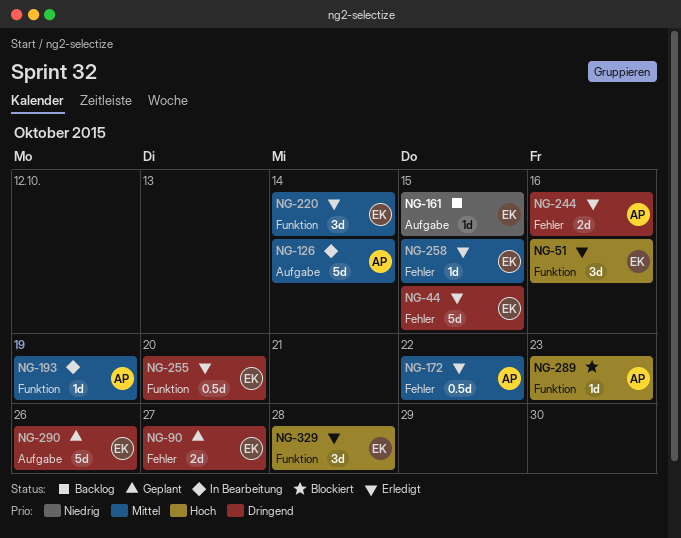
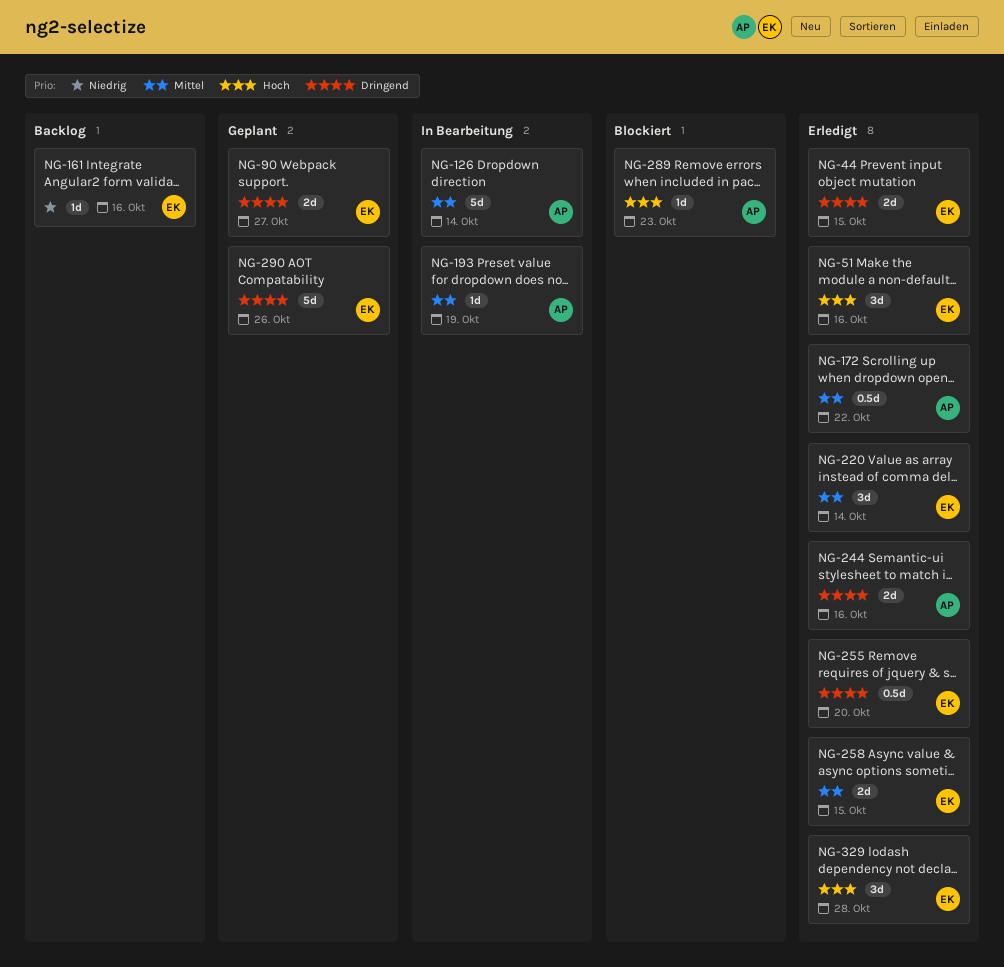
NG-44, estimate: 5d -> 2d
NG-161, due: Oct 15 -> Oct 16
NG-258, estimate: 1d -> 2d

